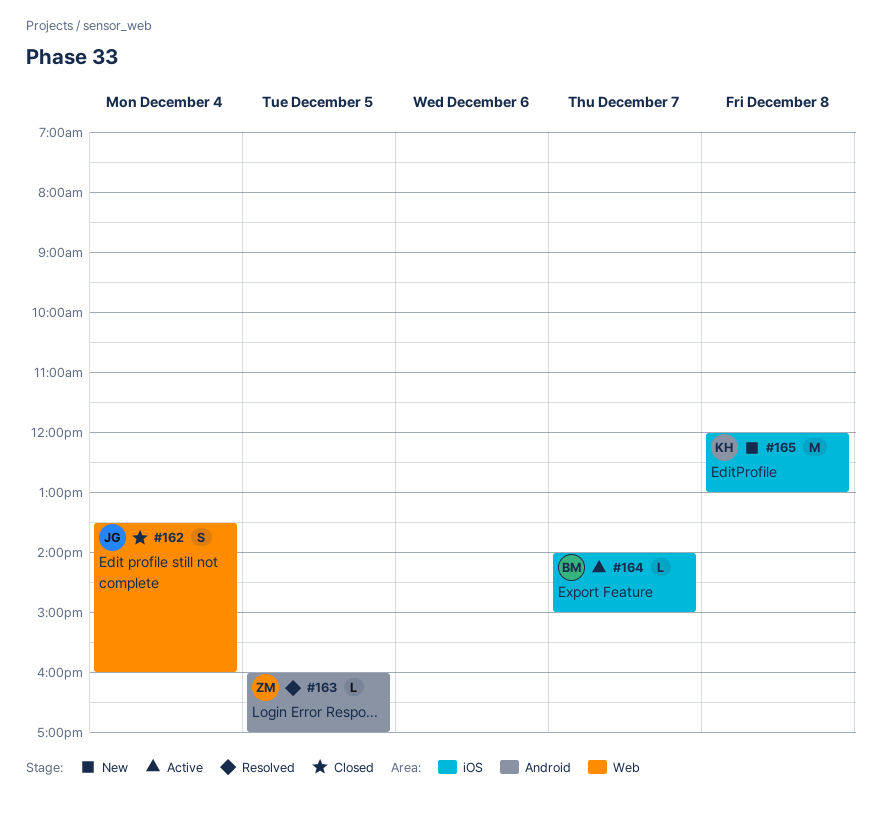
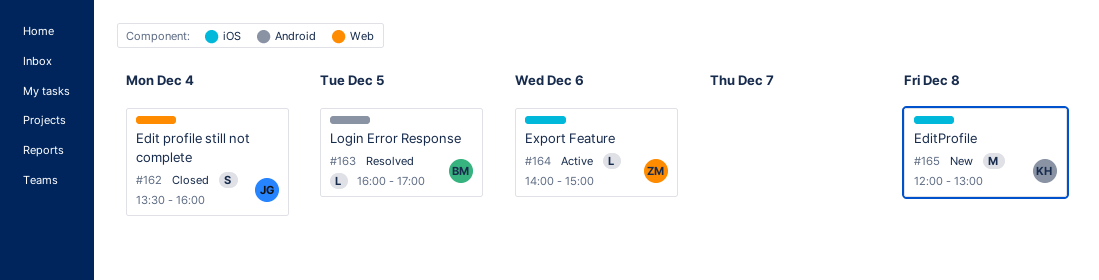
#163, owner: ZM -> BM
#164, owner: BM -> ZM
#164, day: Dec 7 -> Dec 6

